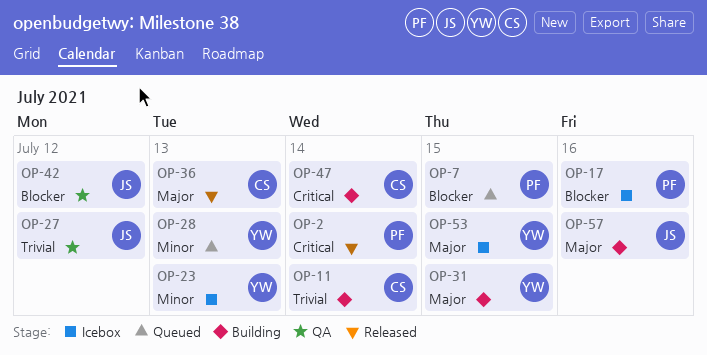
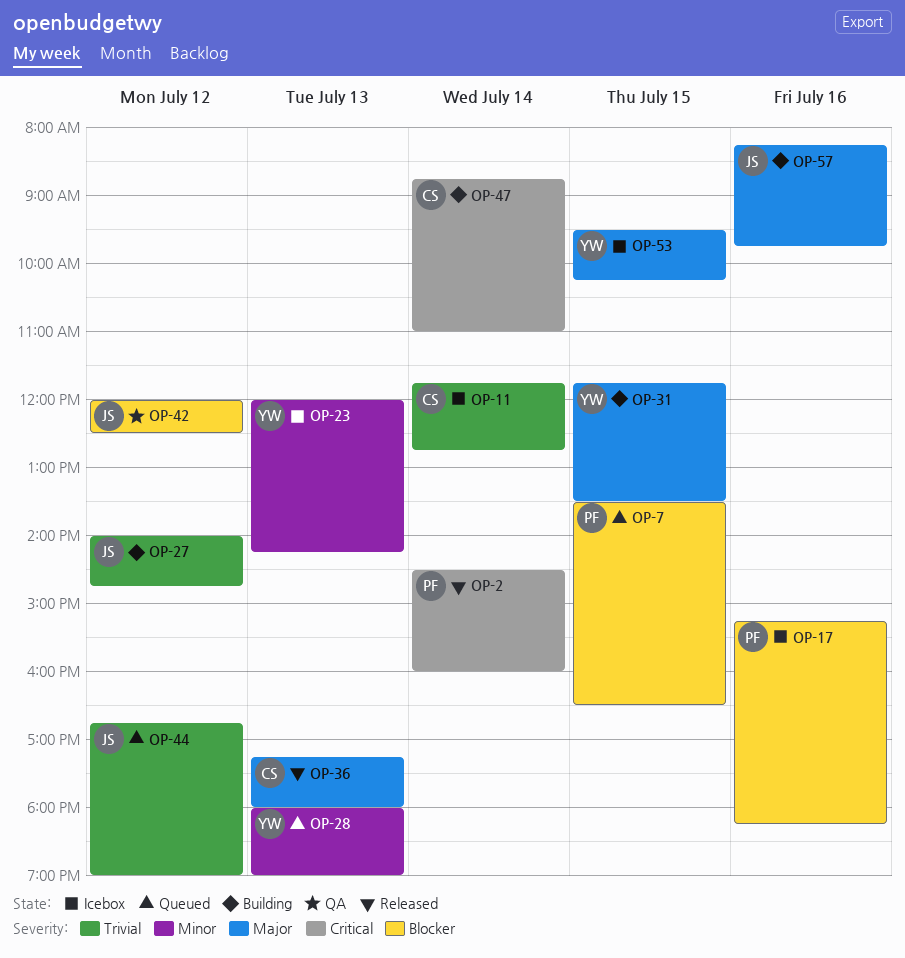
OP-11, status: Building -> Icebox
OP-27, status: QA -> Building
OP-44: none -> present

